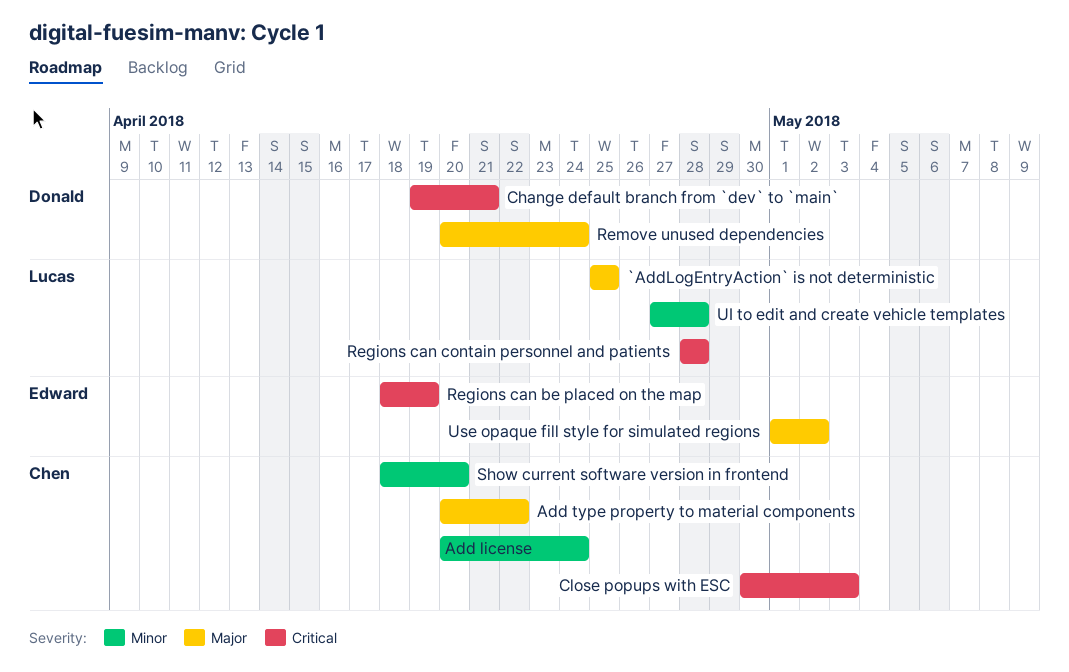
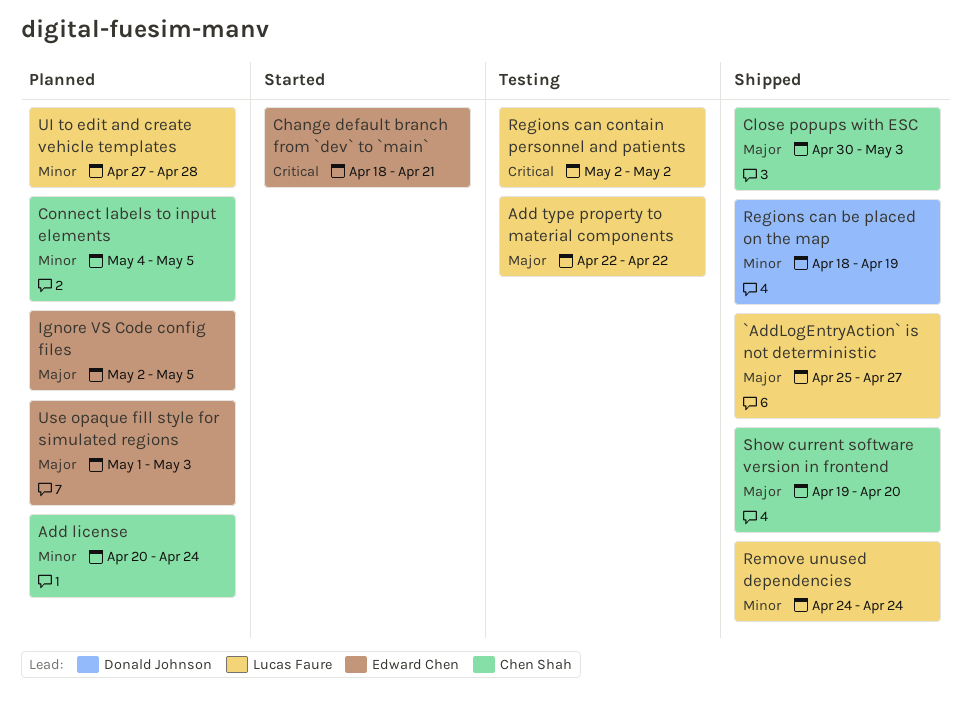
`AddLogEntryAction` is not deterministic, due: Apr 25 -> Apr 27
Add type property to material components, owner: Chen Shah -> Lucas Faure
Add type property to material components, start: Apr 20 -> Apr 22
Change default branch from `dev` to `main`, owner: Donald Johnson -> Edward Chen
Change default branch from `dev` to `main`, start: Apr 19 -> Apr 18
Close popups with ESC, priority: Critical -> Major
Connect labels to input elements: none -> present
Ignore VS Code config files: none -> present
Regions can be placed on the map, owner: Edward Chen -> Donald Johnson
Regions can be placed on the map, priority: Critical -> Minor
Regions can contain personnel and patients, start: Apr 28 -> May 2
Regions can contain personnel and patients, due: Apr 28 -> May 2
Remove unused dependencies, owner: Donald Johnson -> Lucas Faure
Remove unused dependencies, priority: Major -> Minor
Remove unused dependencies, start: Apr 20 -> Apr 24
Show current software version in frontend, priority: Minor -> Major
Show current software version in frontend, start: Apr 18 -> Apr 19
Use opaque fill style for simulated regions, due: May 2 -> May 3

